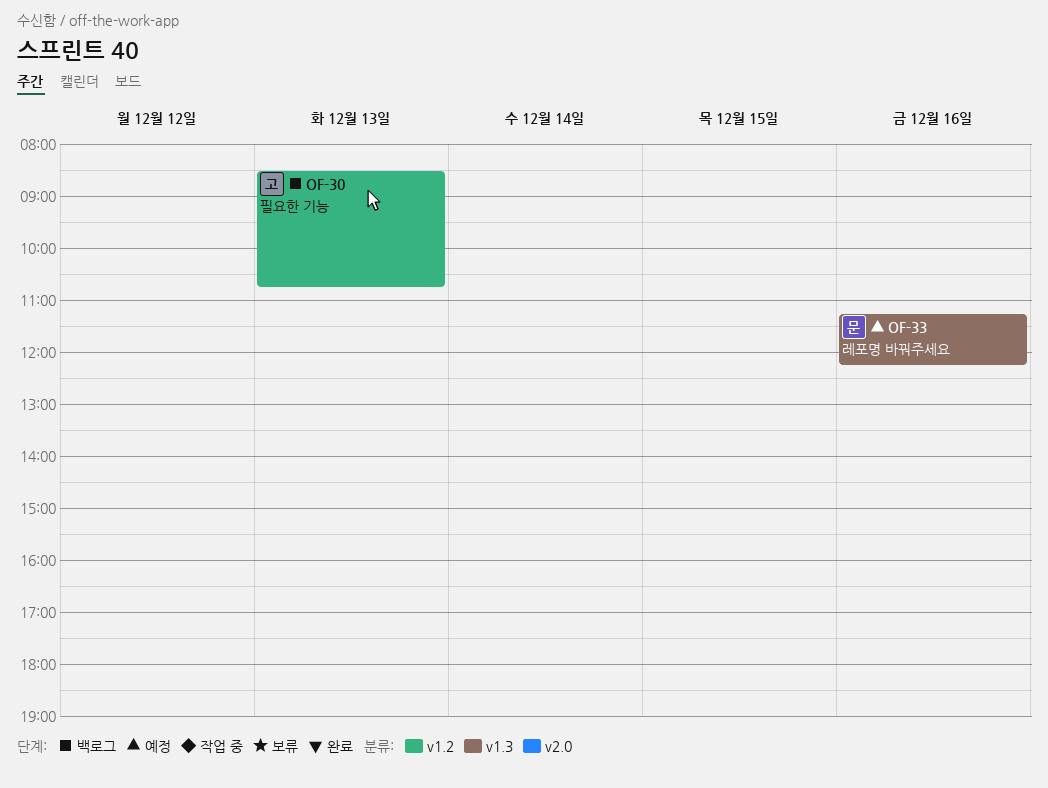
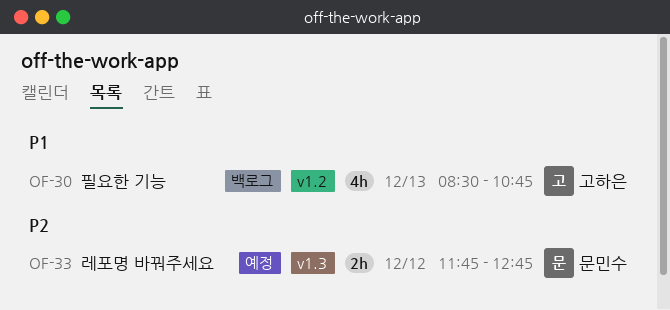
OF-33, day: Dec 16 -> Dec 12
OF-33, begins: 11:15 -> 11:45
OF-33, ends: 12:15 -> 12:45

